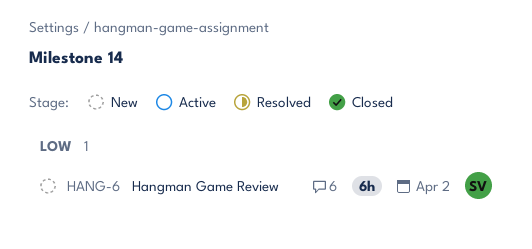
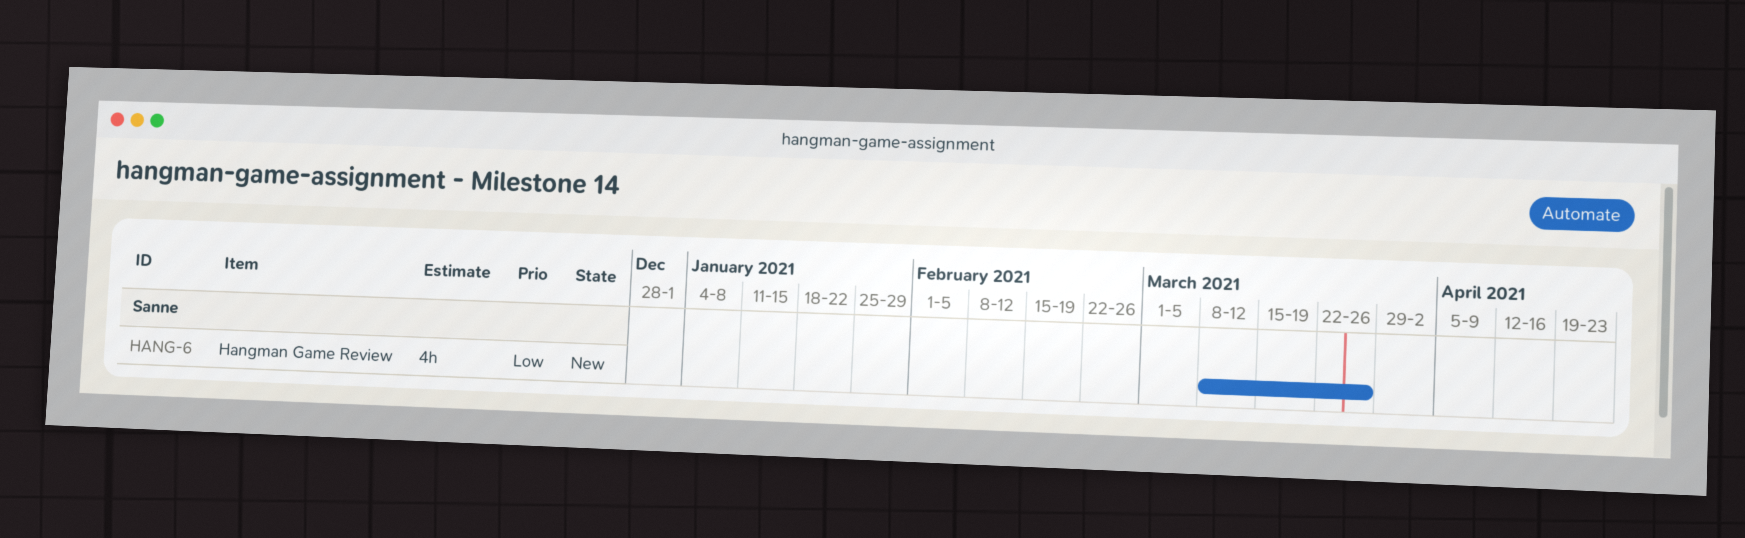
HANG-6, estimate: 6h -> 4h
HANG-6, due: Apr 2 -> Mar 26

